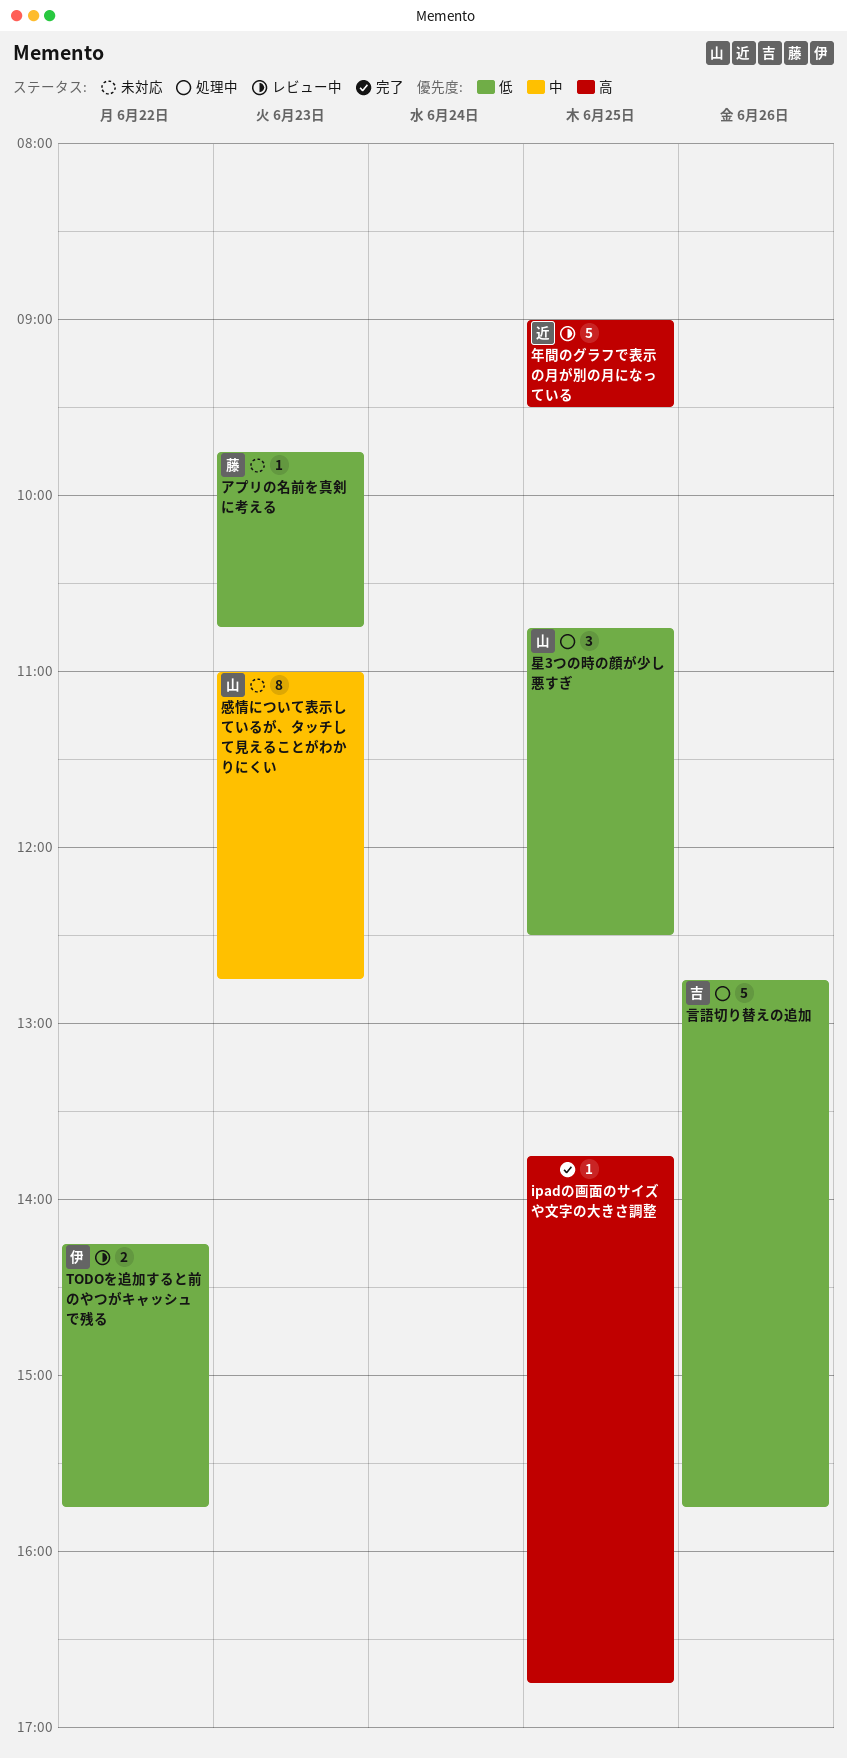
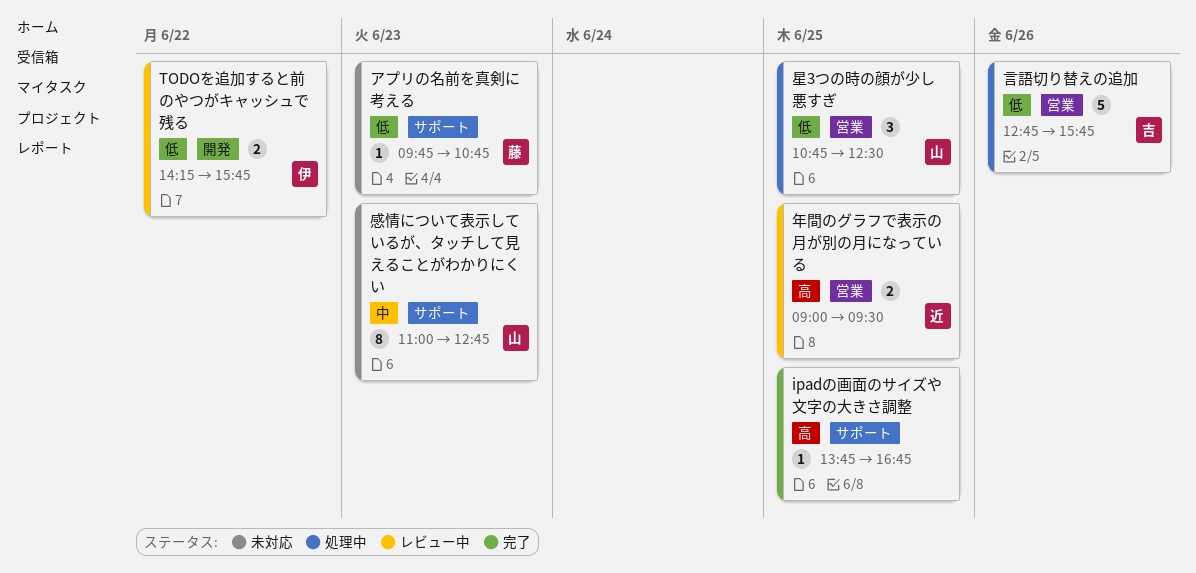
年間のグラフで表示の月が別の月になっている, estimate: 5 -> 2

